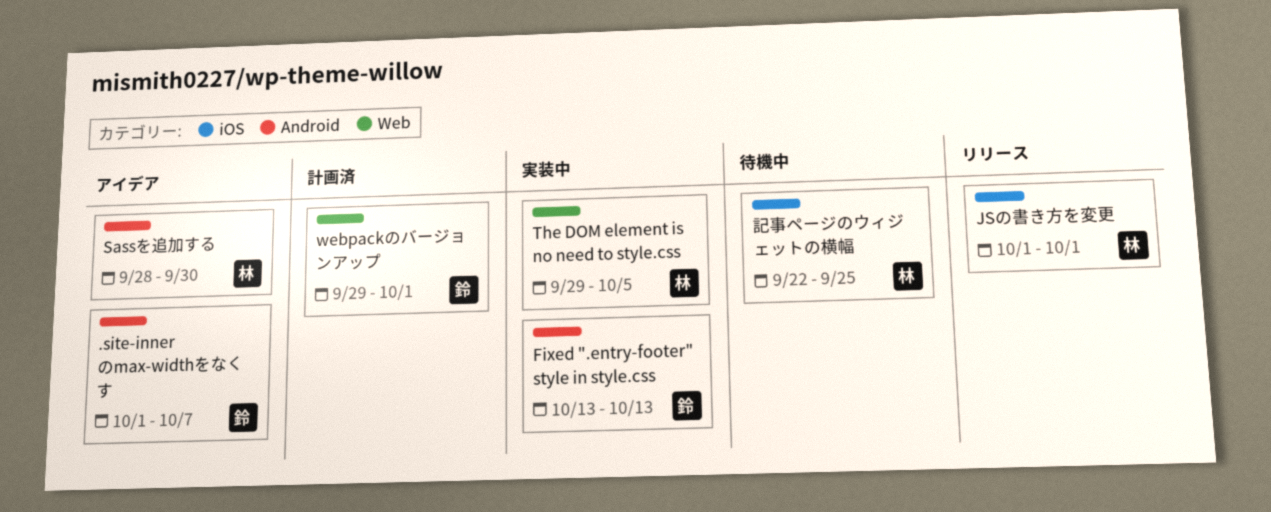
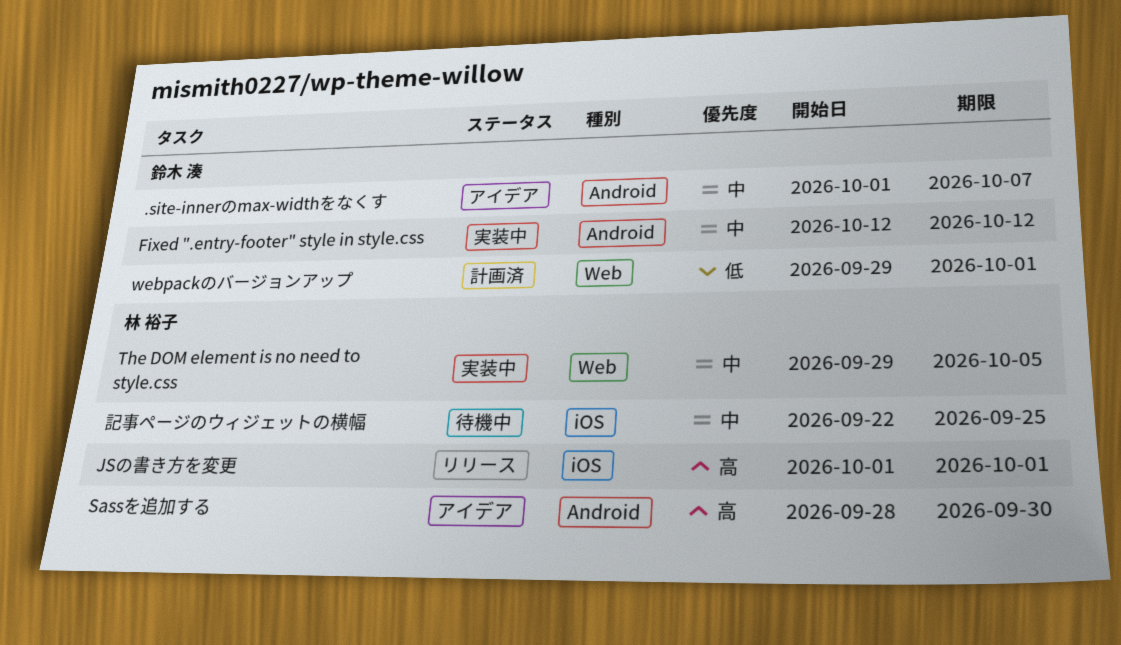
Fixed ".entry-footer" style in style.css, start: Oct 13 -> Oct 12
Fixed ".entry-footer" style in style.css, due: Oct 13 -> Oct 12

